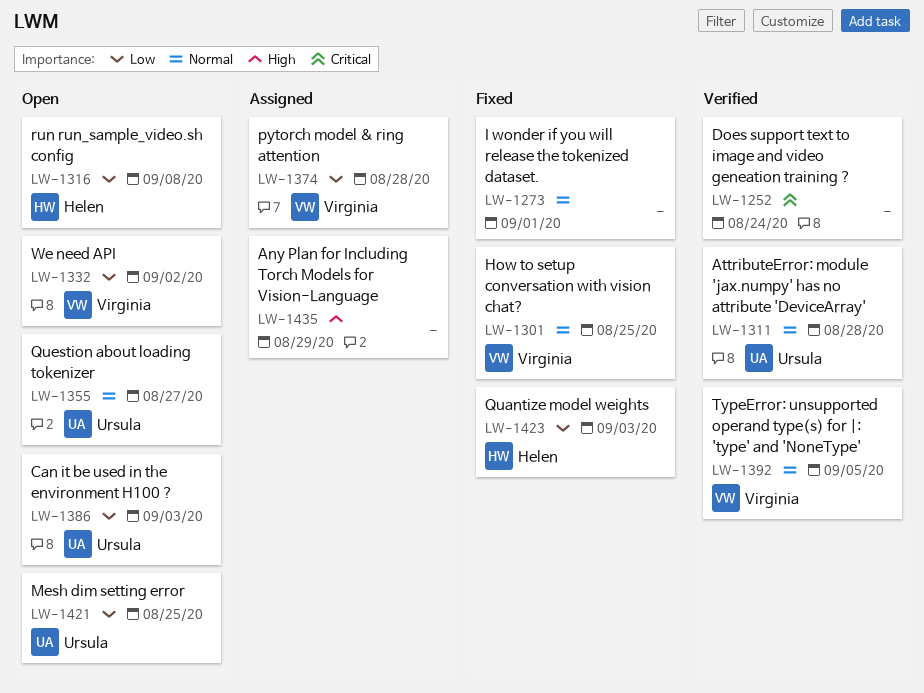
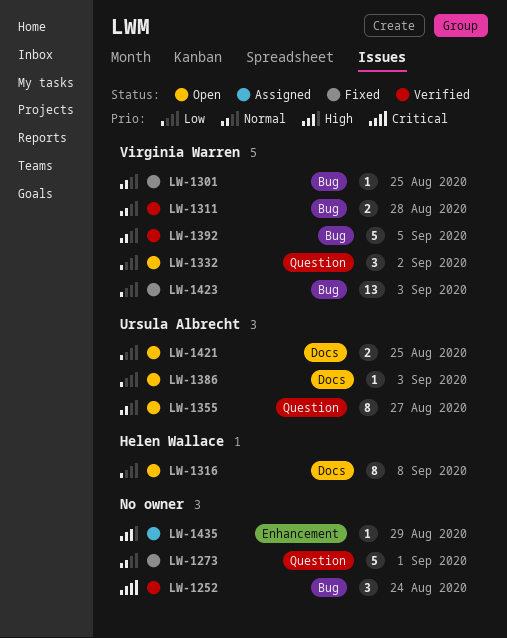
LW-1311, owner: Ursula Albrecht -> Virginia Warren
LW-1374: present -> none
LW-1423, owner: Helen Wallace -> Virginia Warren

